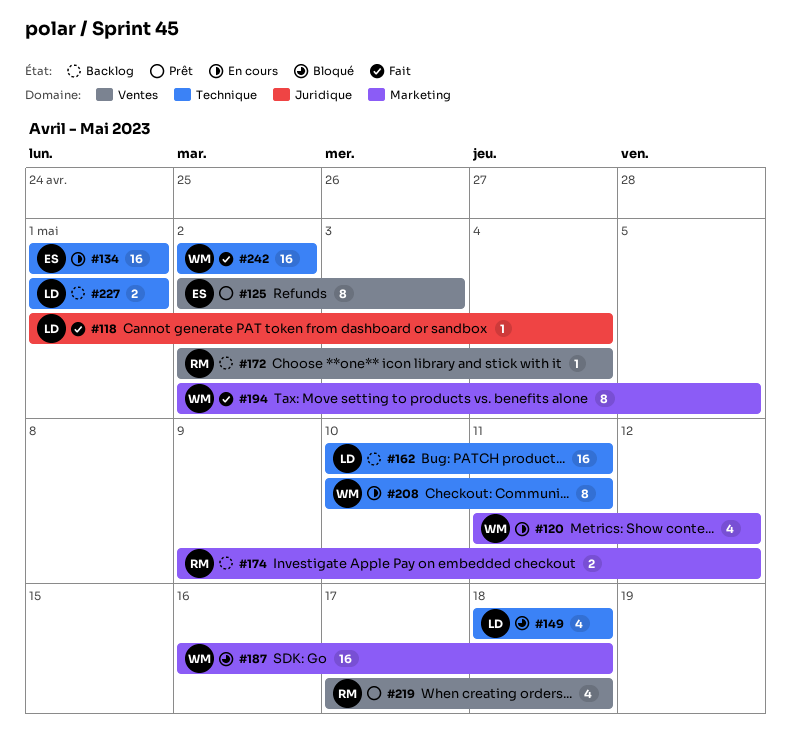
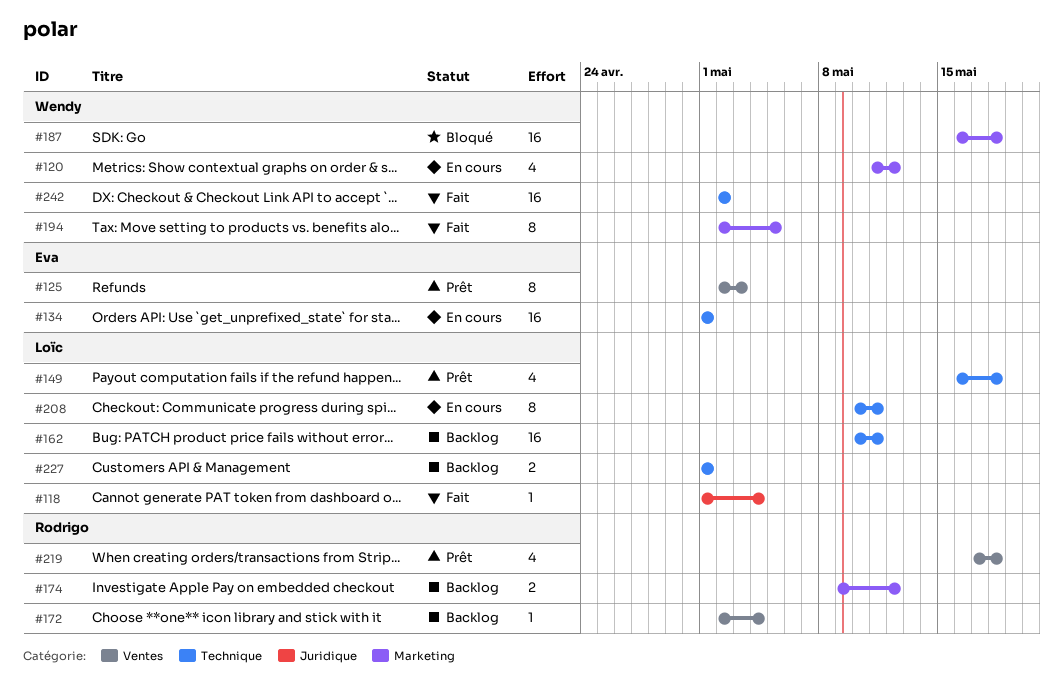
#149, status: Bloqué -> Prêt
#149, start: May 18 -> May 16
#208, owner: Wendy -> Loïc

